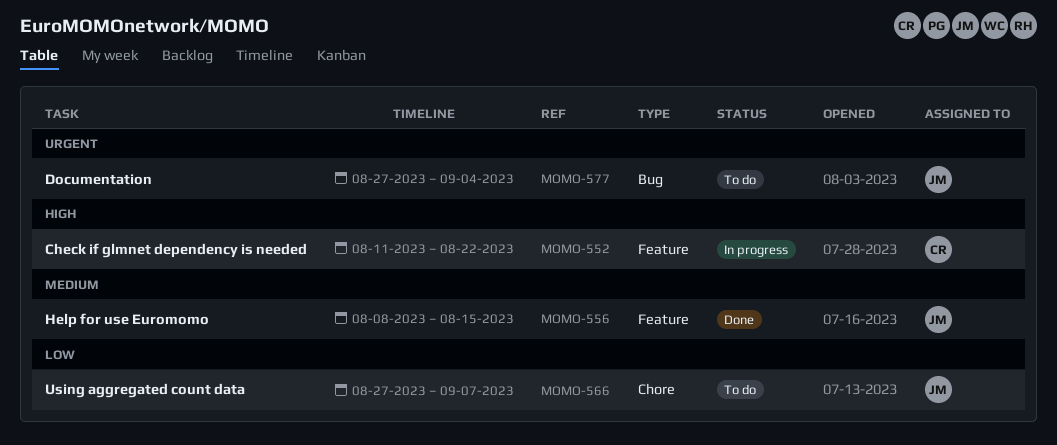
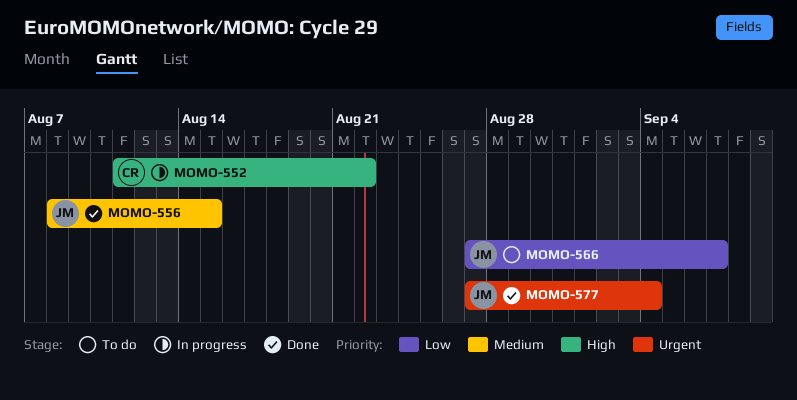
MOMO-577, status: To do -> Done

